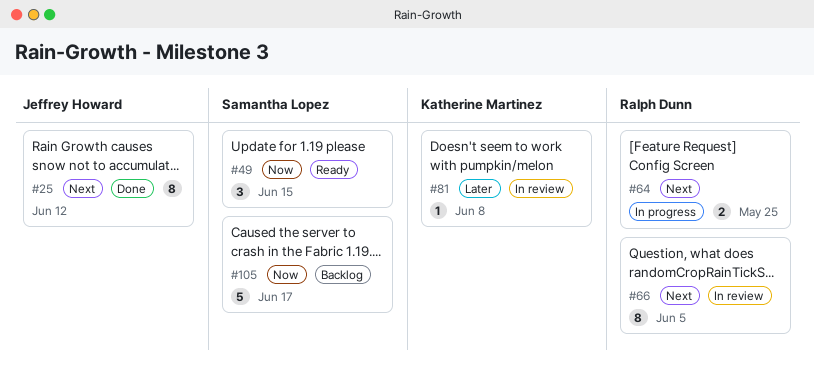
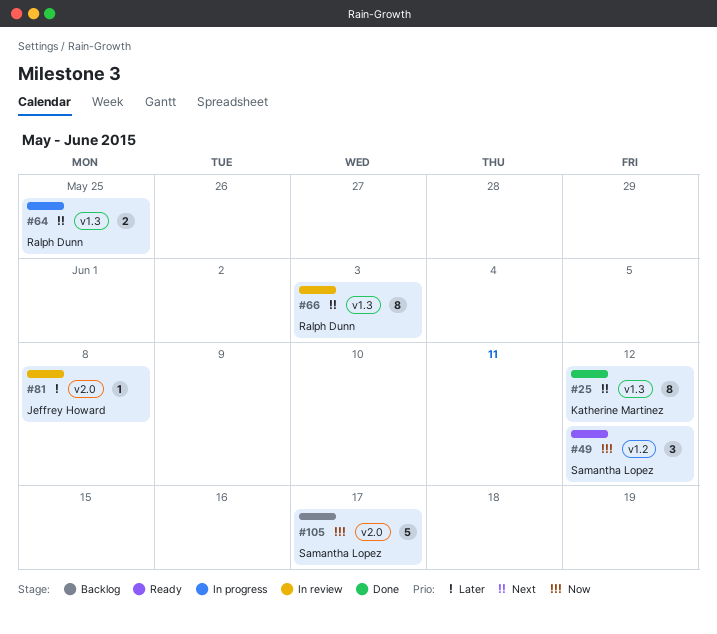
#25, owner: Jeffrey Howard -> Katherine Martinez
#49, due: Jun 15 -> Jun 12
#66, due: Jun 5 -> Jun 3
#81, owner: Katherine Martinez -> Jeffrey Howard

